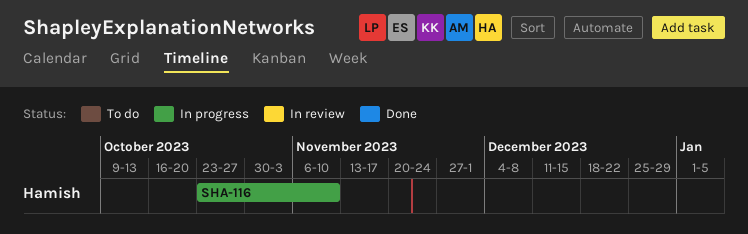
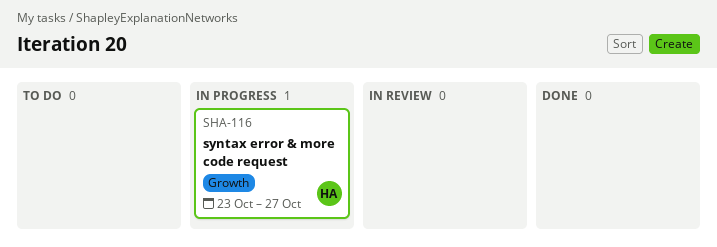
SHA-116, due: Nov 10 -> Oct 27

